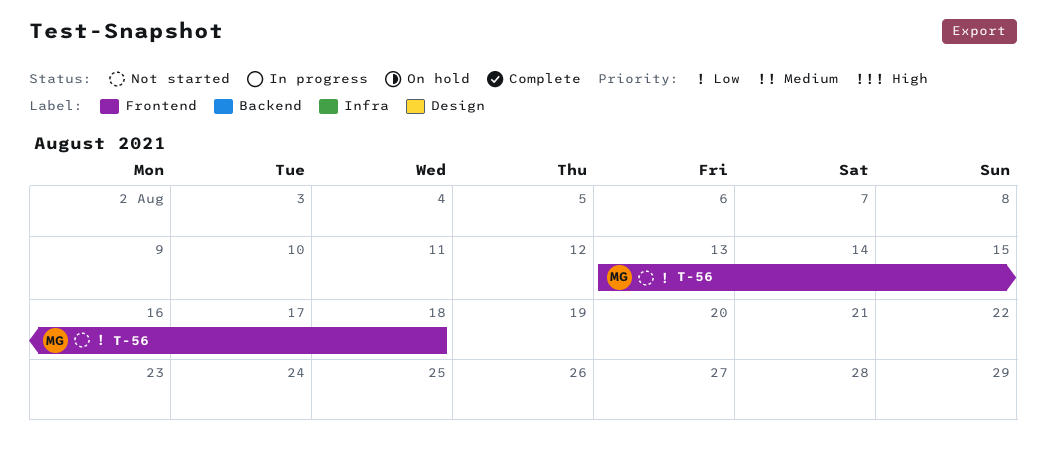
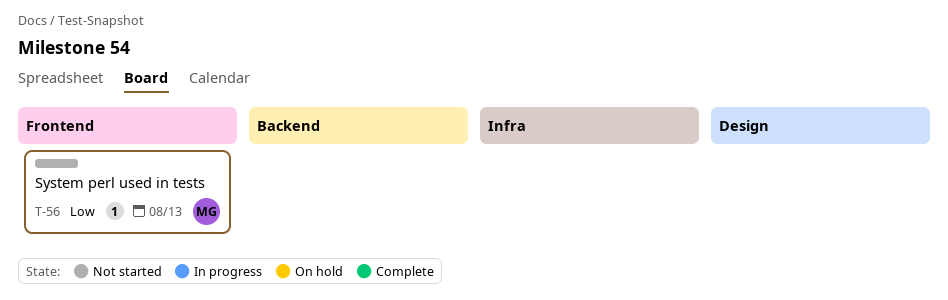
T-56, due: Aug 18 -> Aug 13

